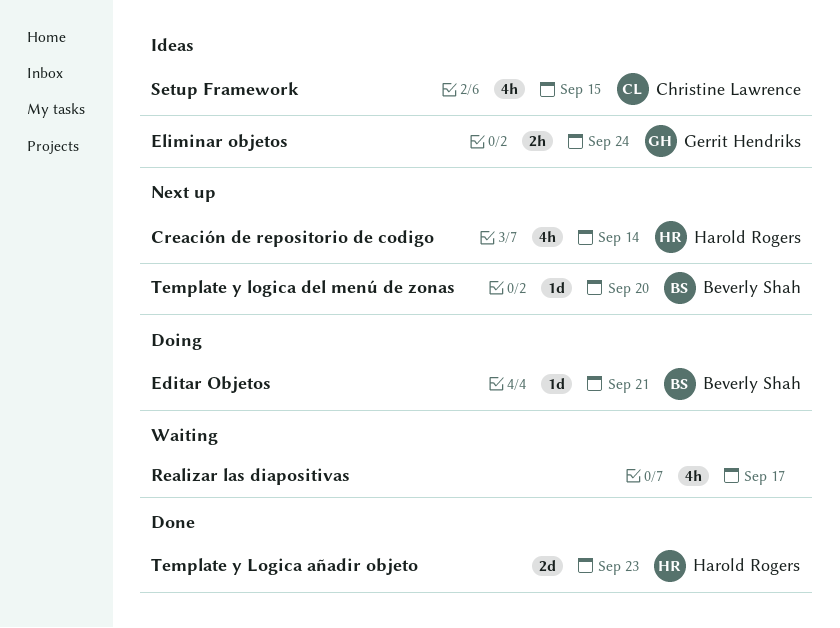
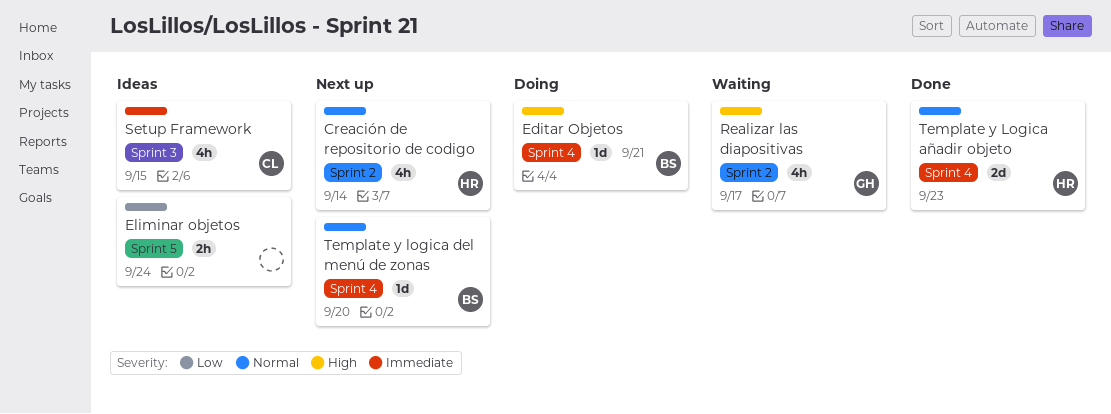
Eliminar objetos, owner: Gerrit Hendriks -> none
Realizar las diapositivas, owner: none -> Gerrit Hendriks

